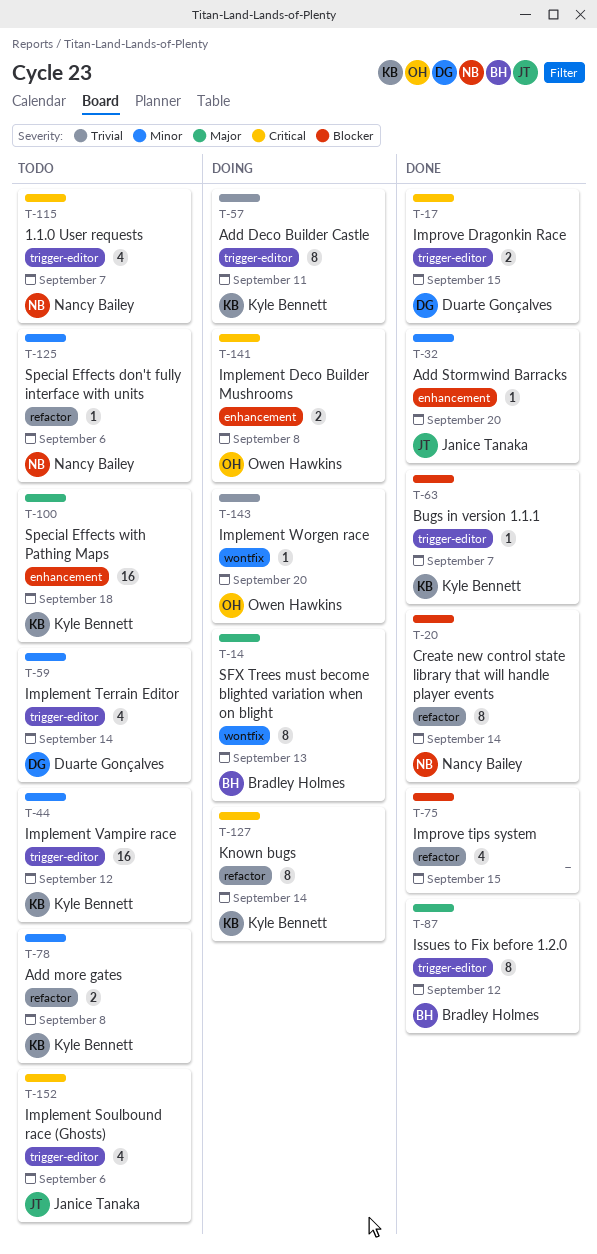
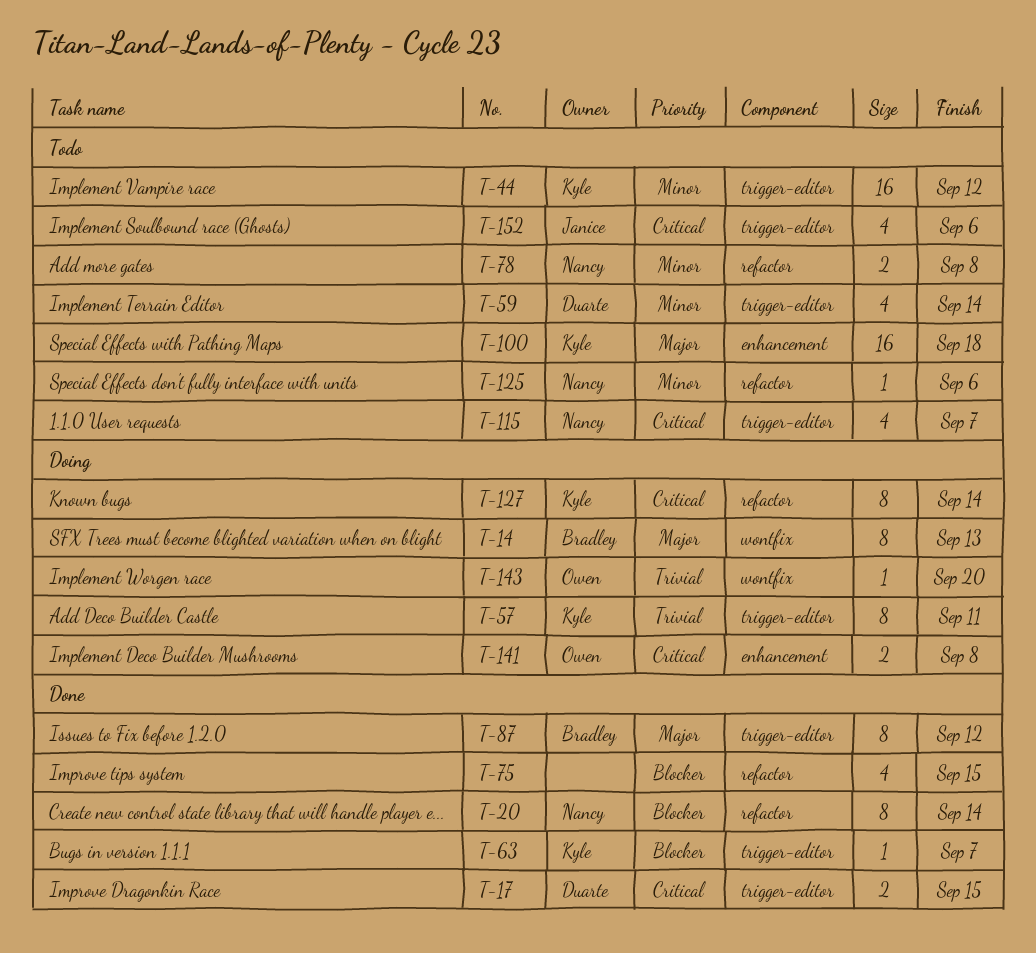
T-32: present -> none
T-78, owner: Kyle Bennett -> Nancy Bailey

